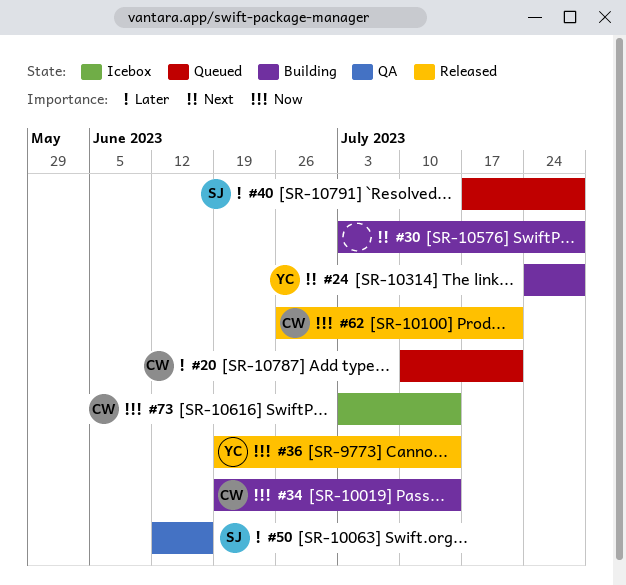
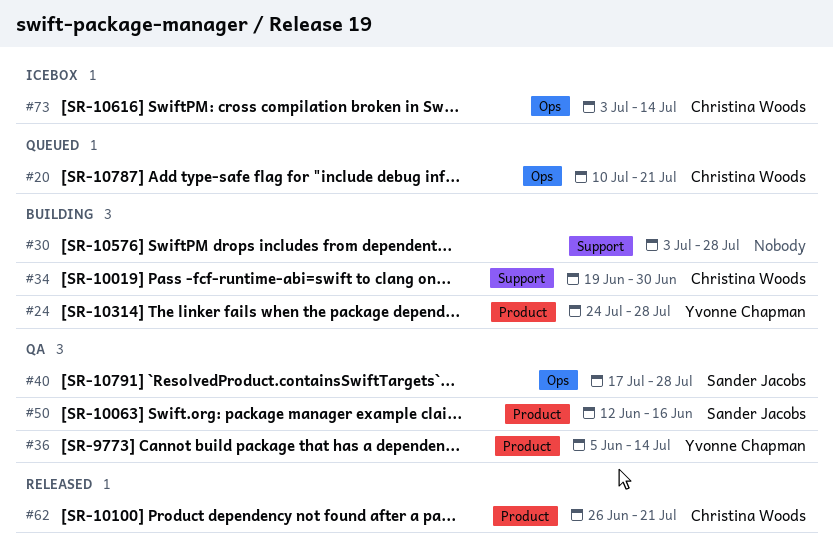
#34, due: Jul 14 -> Jun 30
#36, status: Released -> QA
#36, start: Jun 19 -> Jun 5
#40, status: Queued -> QA

